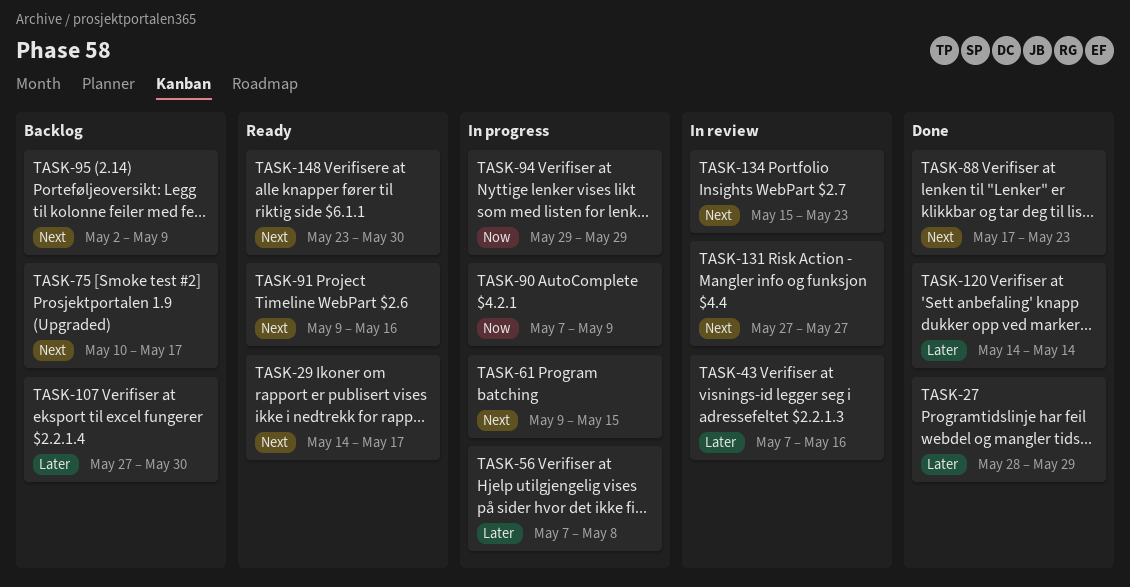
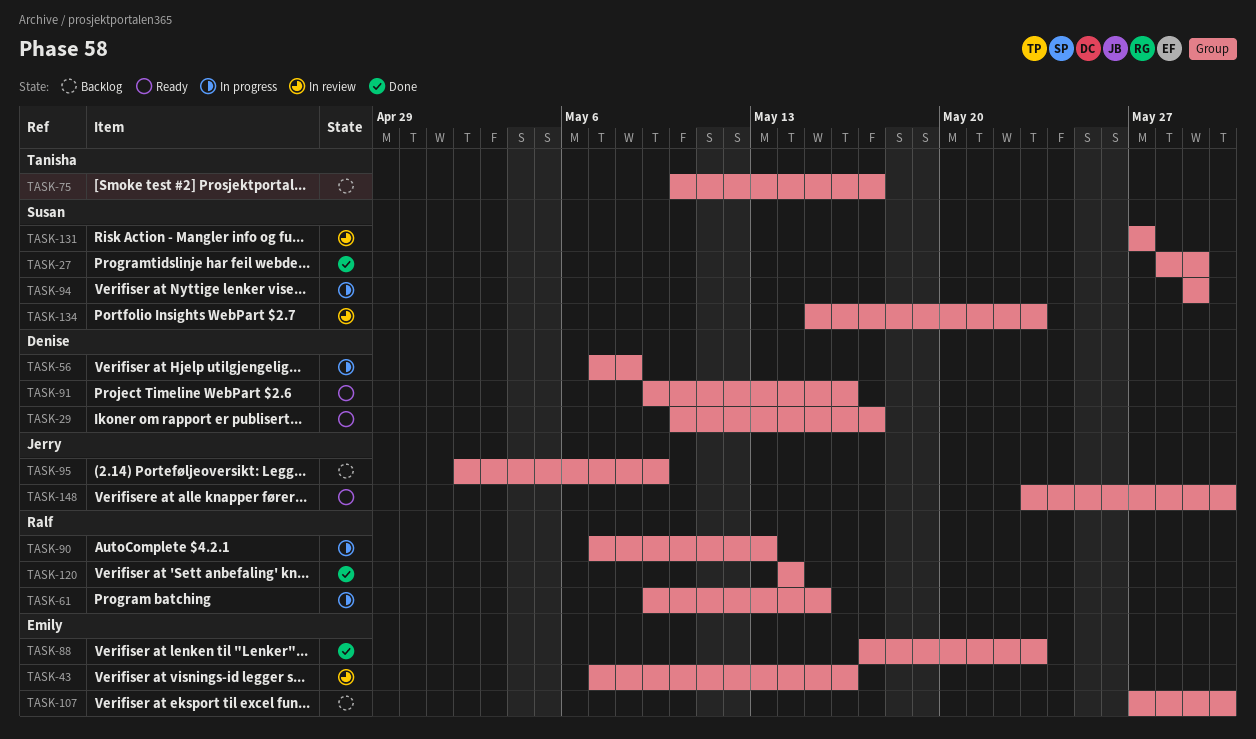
TASK-29, start: May 14 -> May 10
TASK-90, due: May 9 -> May 13

